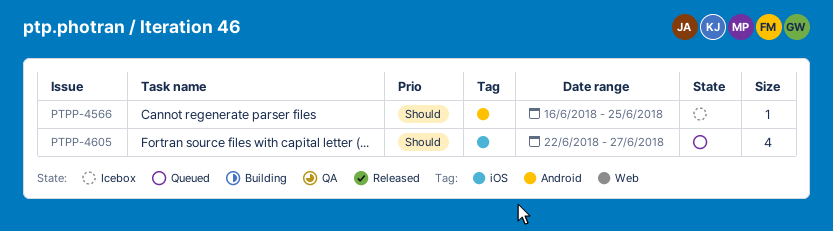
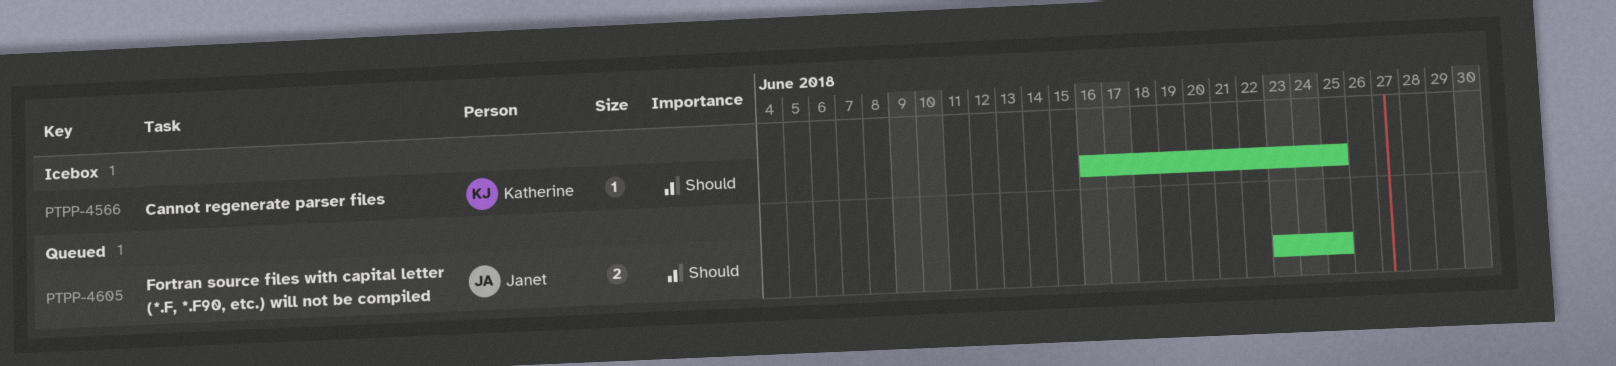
PTPP-4605, estimate: 4 -> 2
PTPP-4605, start: Jun 22 -> Jun 23
PTPP-4605, due: Jun 27 -> Jun 25

